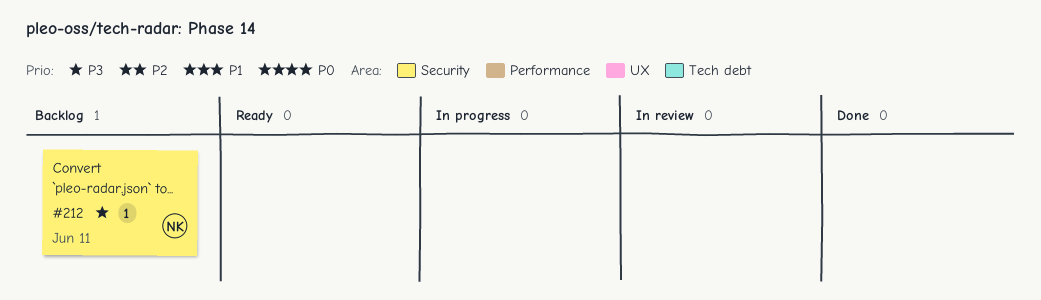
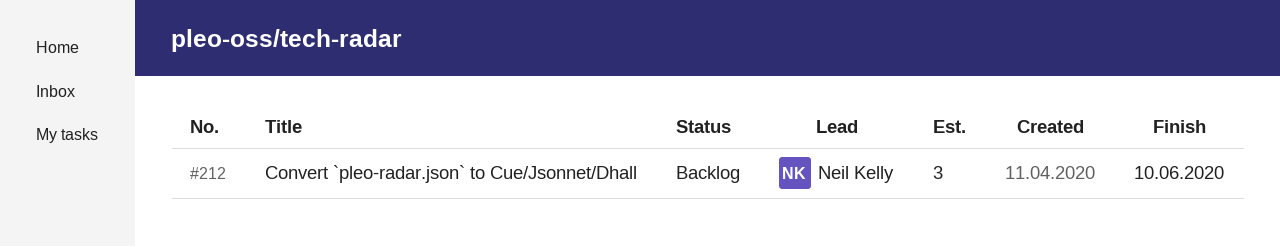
#212, estimate: 1 -> 3
#212, due: Jun 11 -> Jun 10

